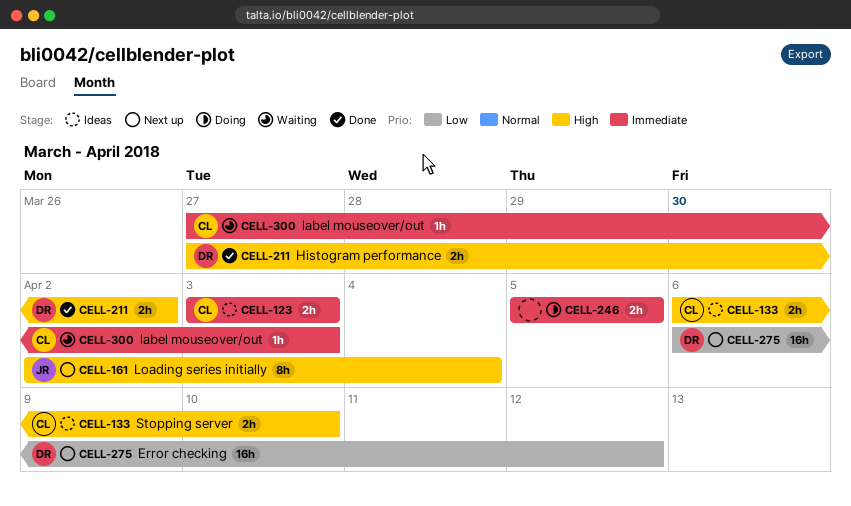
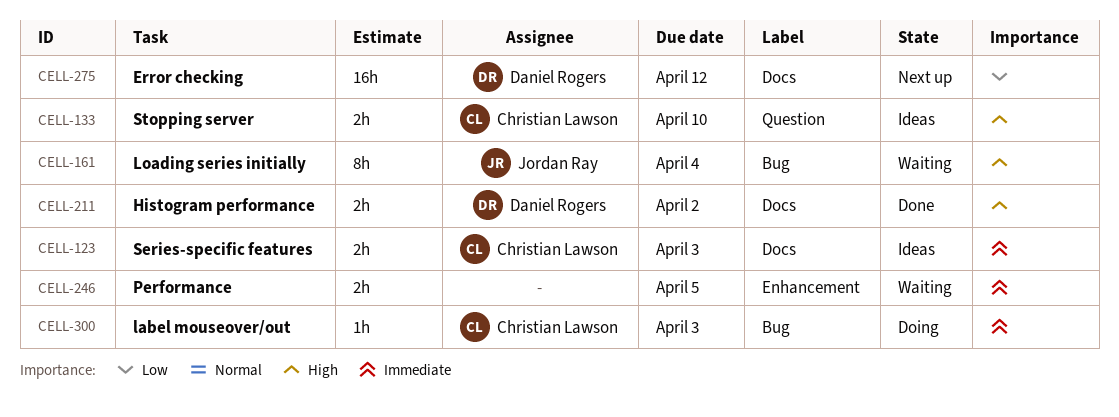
CELL-161, status: Next up -> Waiting
CELL-246, status: Doing -> Waiting
CELL-300, status: Waiting -> Doing

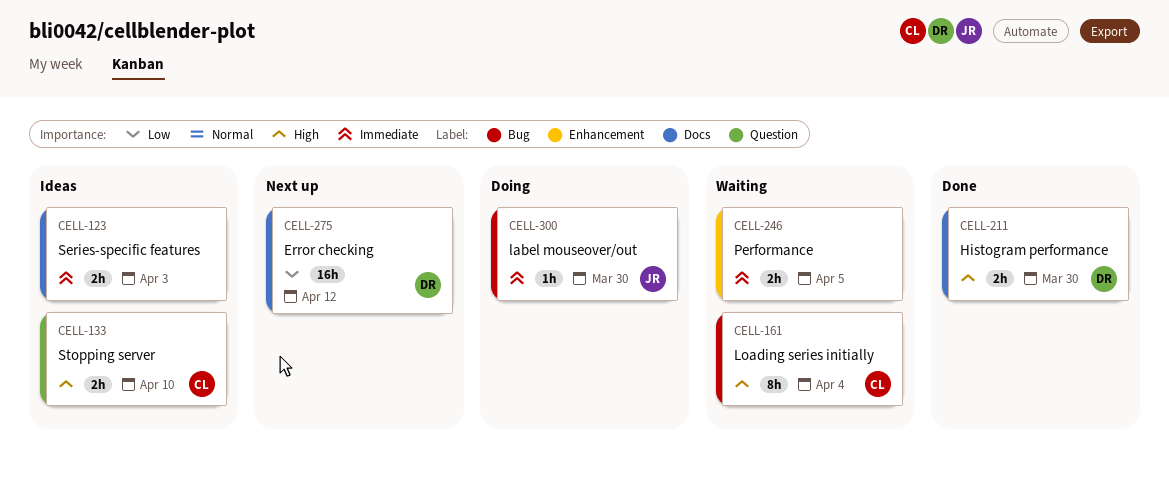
CELL-123, owner: Christian Lawson -> none
CELL-161, owner: Jordan Ray -> Christian Lawson
CELL-211, due: Apr 2 -> Mar 30
CELL-300, owner: Christian Lawson -> Jordan Ray
CELL-300, due: Apr 3 -> Mar 30

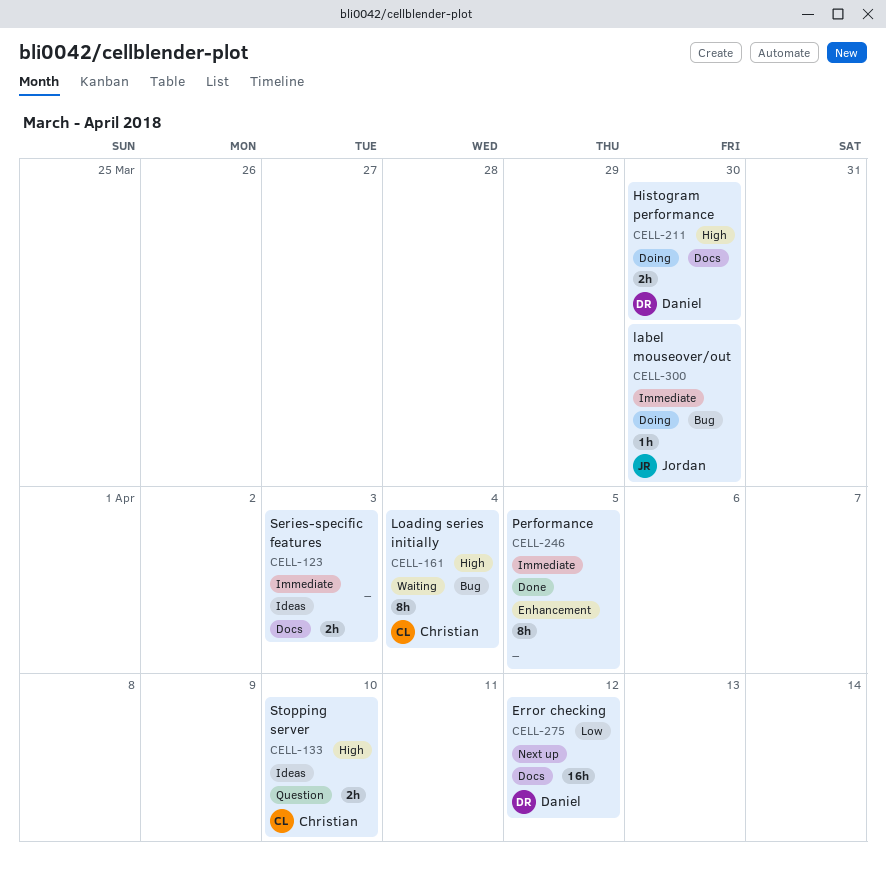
CELL-211, status: Done -> Doing
CELL-246, status: Waiting -> Done
CELL-246, estimate: 2h -> 8h

